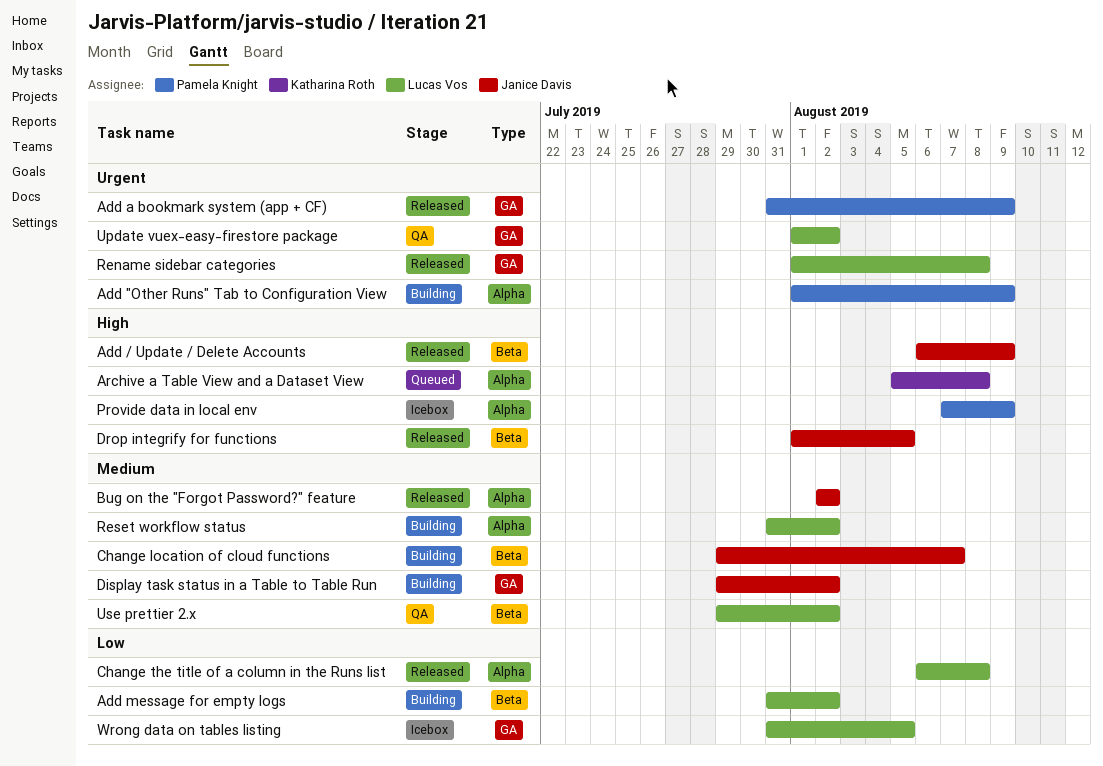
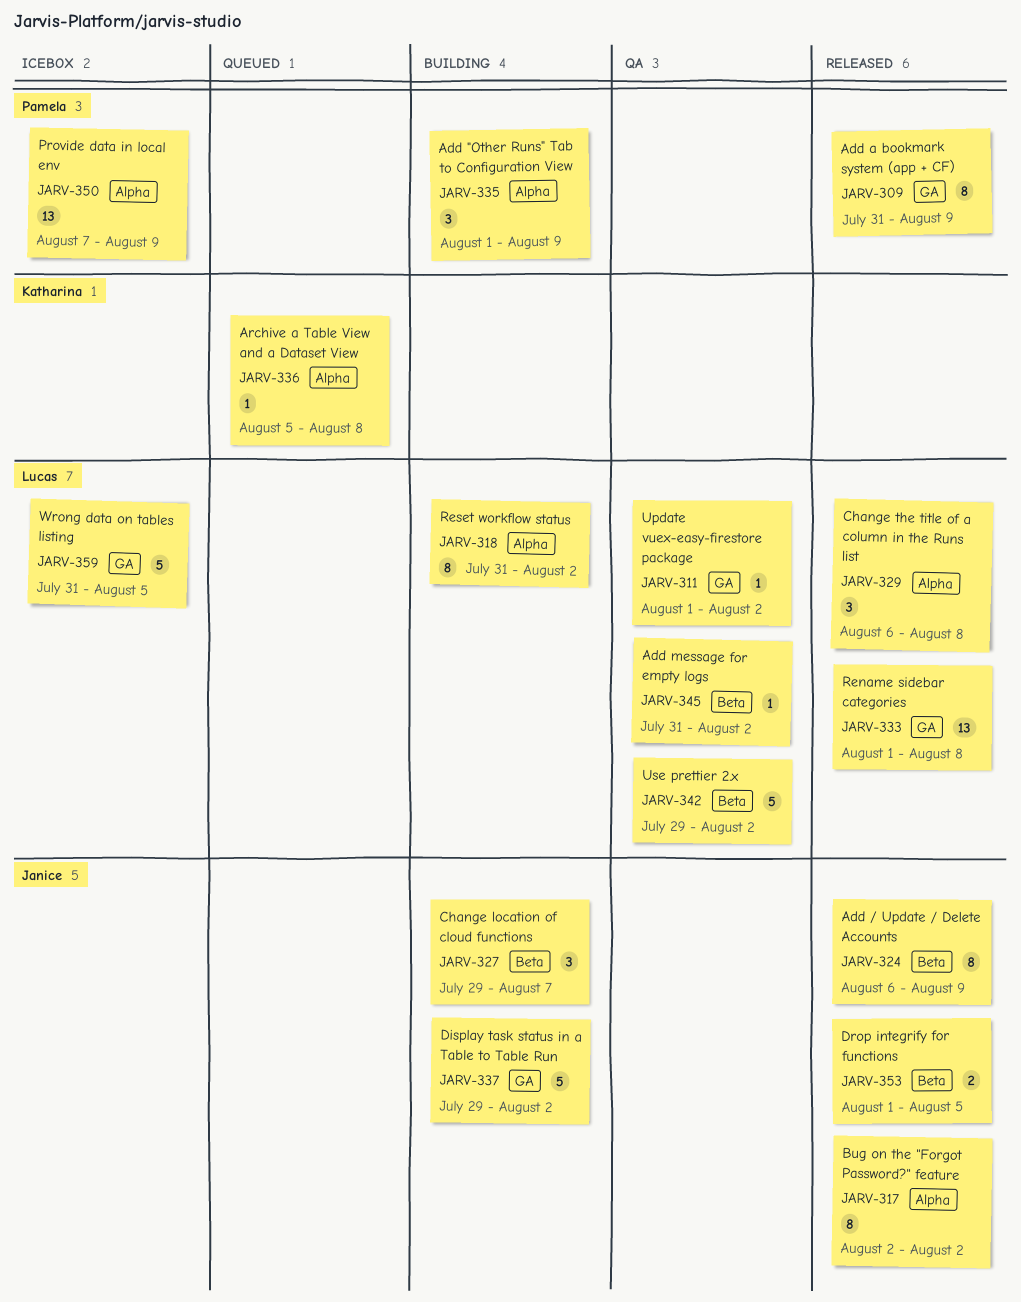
Add message for empty logs, status: Building -> QA

